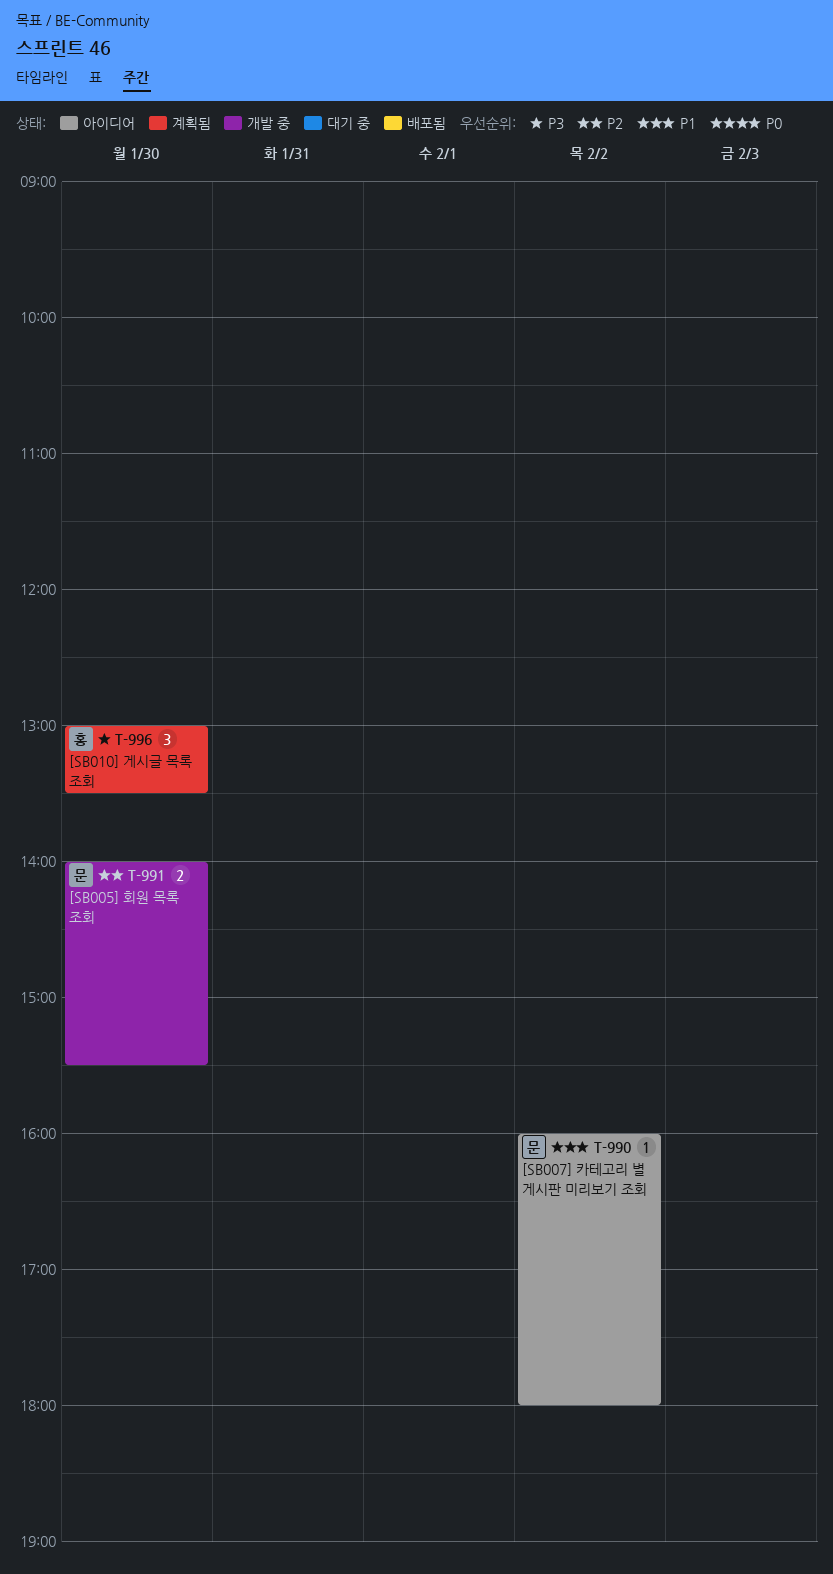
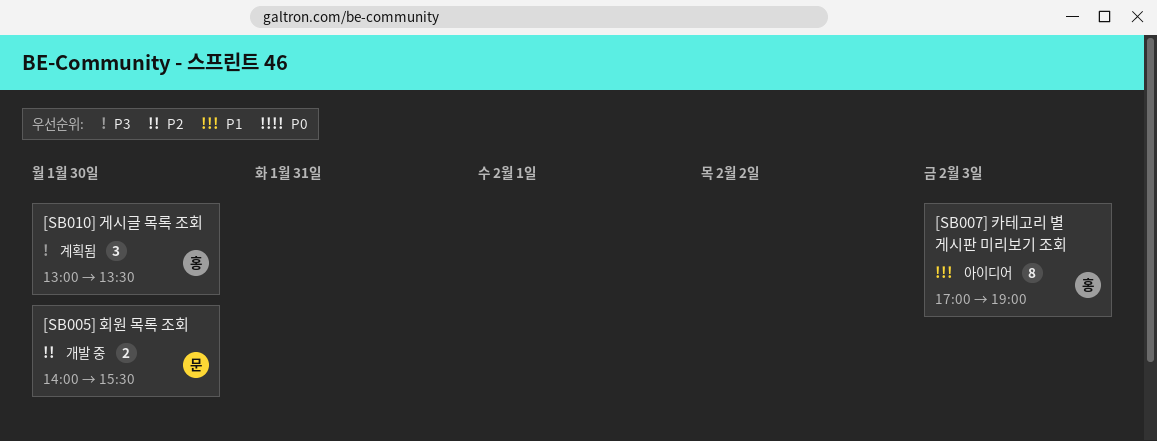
[SB007] 카테고리 별 게시판 미리보기 조회, owner: 문 -> 홍
[SB007] 카테고리 별 게시판 미리보기 조회, estimate: 1 -> 8
[SB007] 카테고리 별 게시판 미리보기 조회, day: Feb 2 -> Feb 3
[SB007] 카테고리 별 게시판 미리보기 조회, begins: 16:00 -> 17:00
[SB007] 카테고리 별 게시판 미리보기 조회, ends: 18:00 -> 19:00

